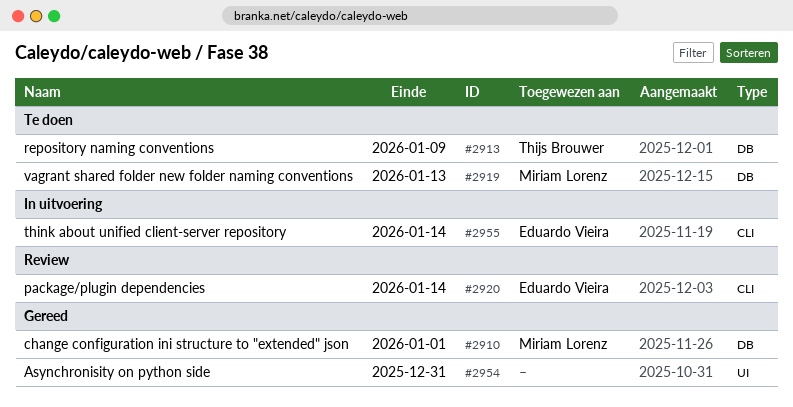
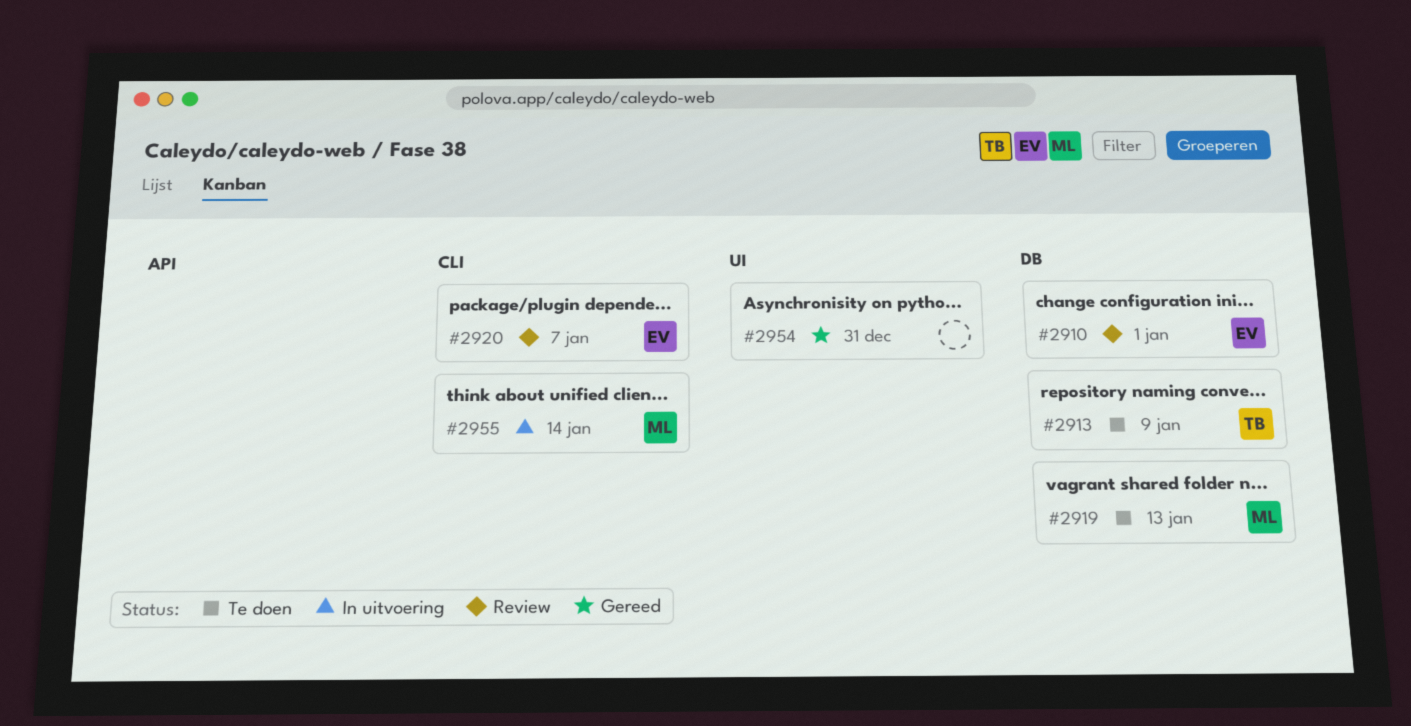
#2910, status: Gereed -> Review
#2910, owner: Miriam Lorenz -> Eduardo Vieira
#2920, due: Jan 14 -> Jan 7
#2955, owner: Eduardo Vieira -> Miriam Lorenz

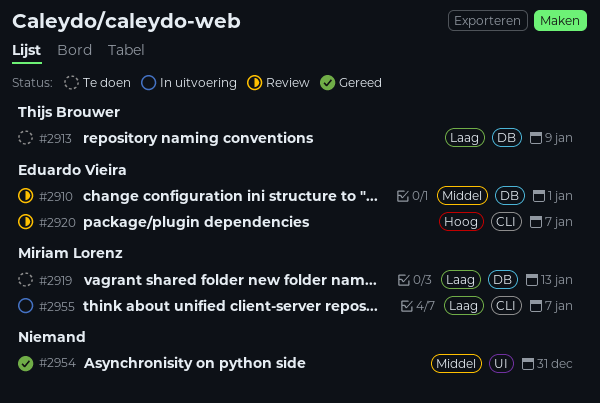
#2955, due: Jan 14 -> Jan 7

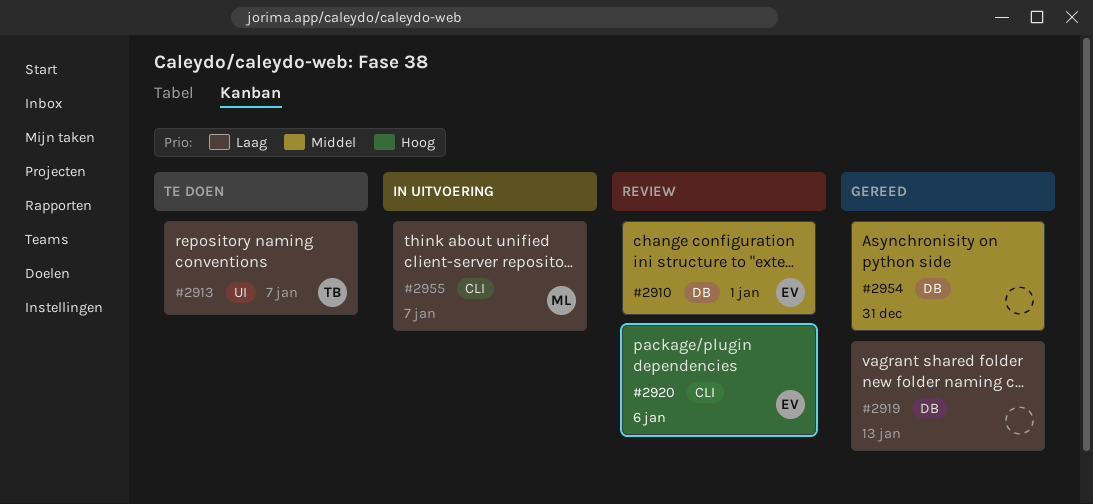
#2913, label: DB -> UI
#2913, due: Jan 9 -> Jan 7
#2919, status: Te doen -> Gereed
#2919, owner: Miriam Lorenz -> none
#2920, due: Jan 7 -> Jan 6
#2954, label: UI -> DB

